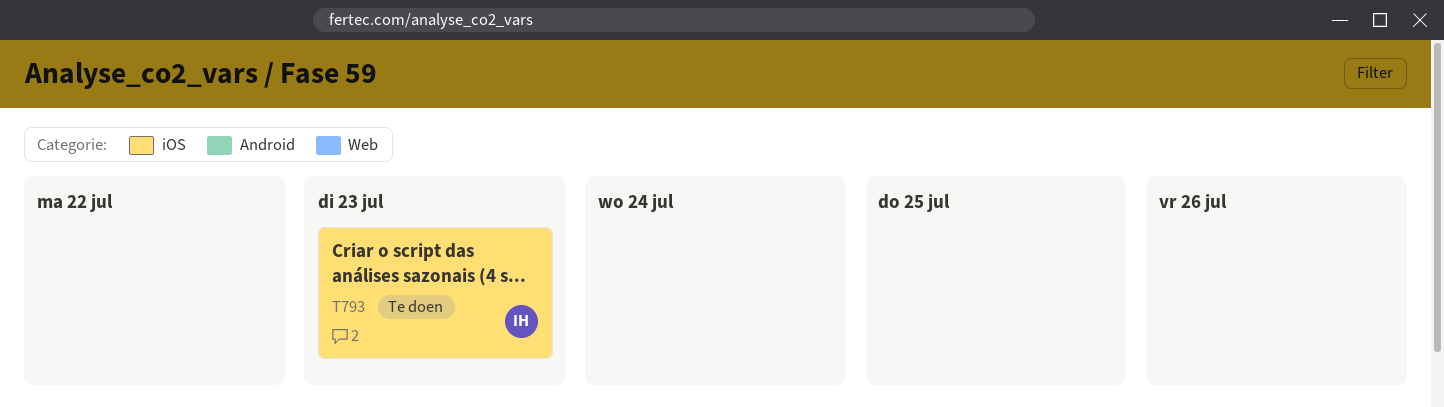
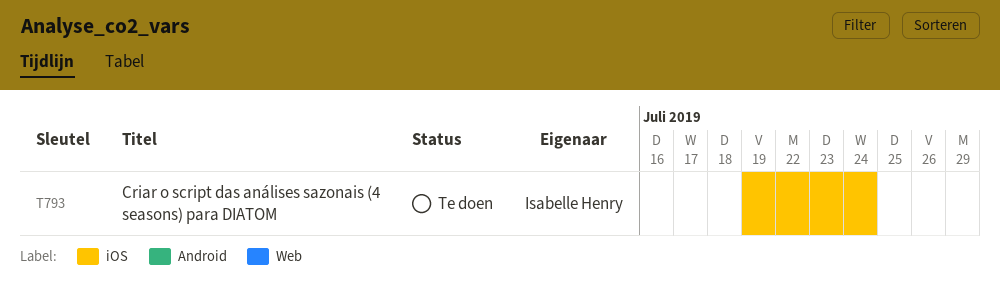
T793, due: Jul 23 -> Jul 24

